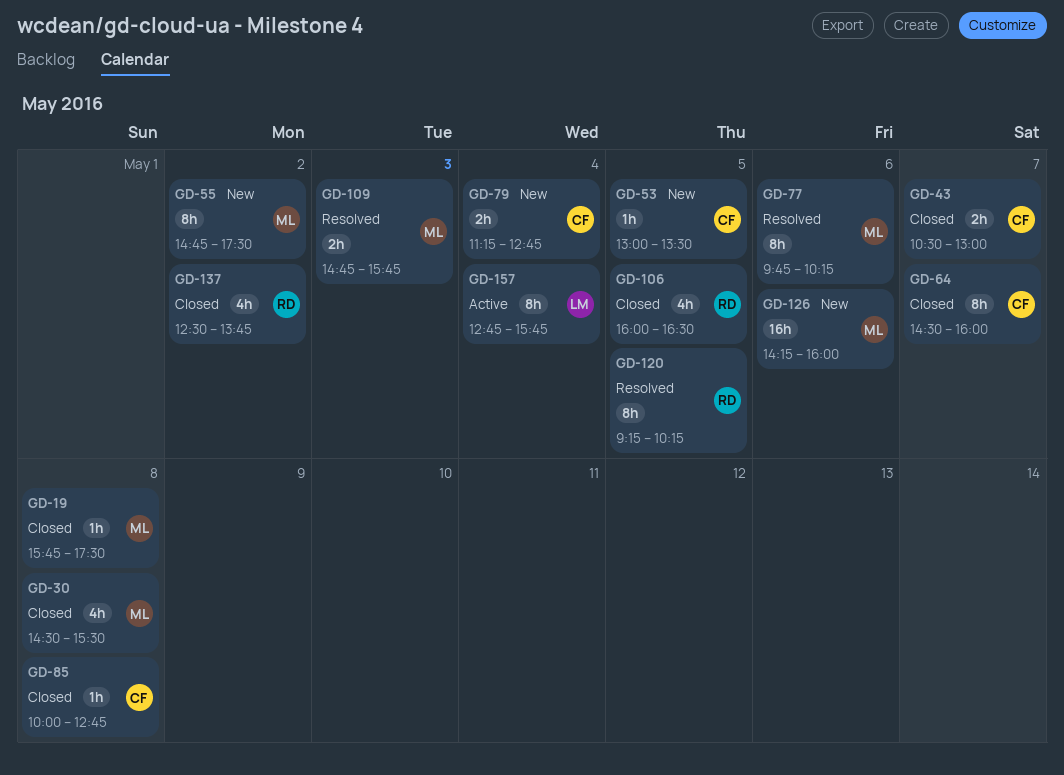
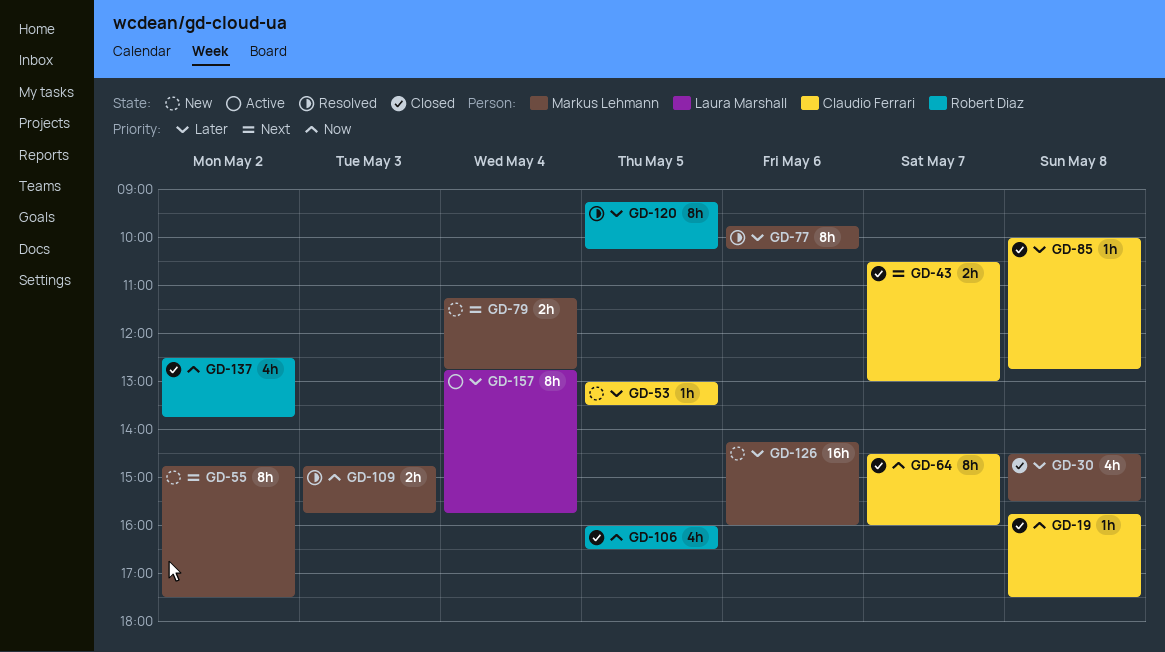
GD-19, owner: Markus Lehmann -> Claudio Ferrari
GD-79, owner: Claudio Ferrari -> Markus Lehmann

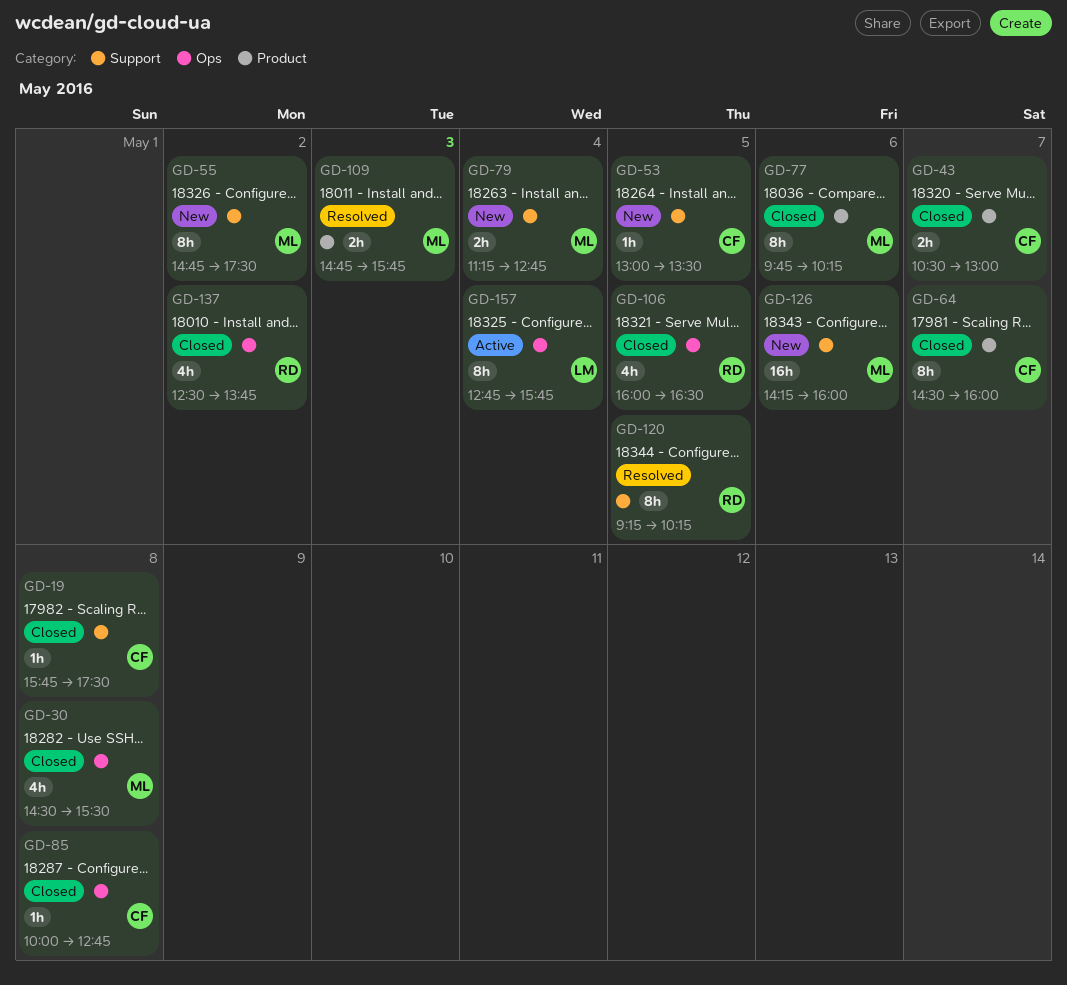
GD-77, status: Resolved -> Closed

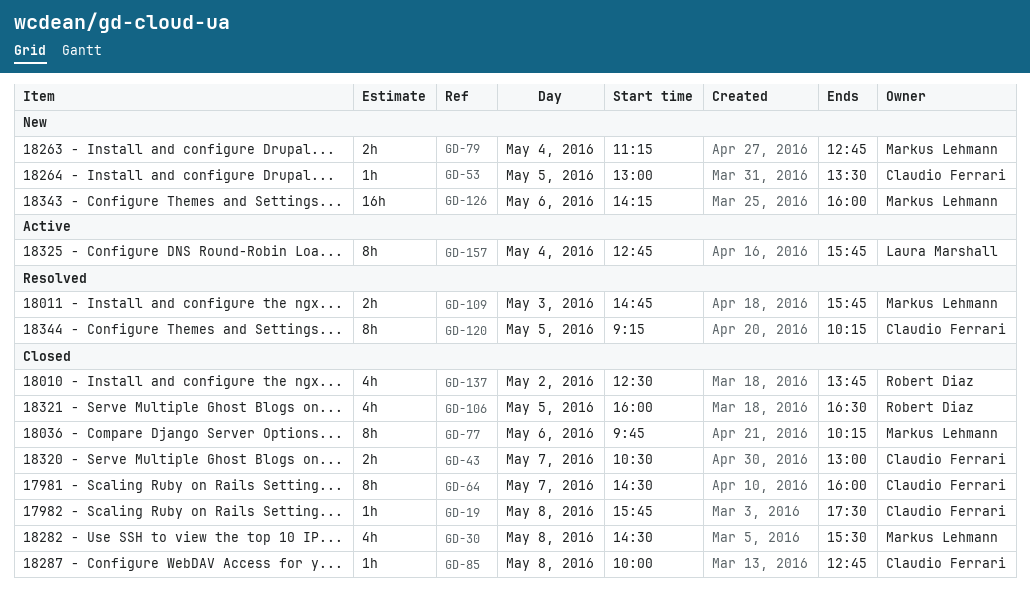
GD-55: present -> none
GD-120, owner: Robert Diaz -> Claudio Ferrari

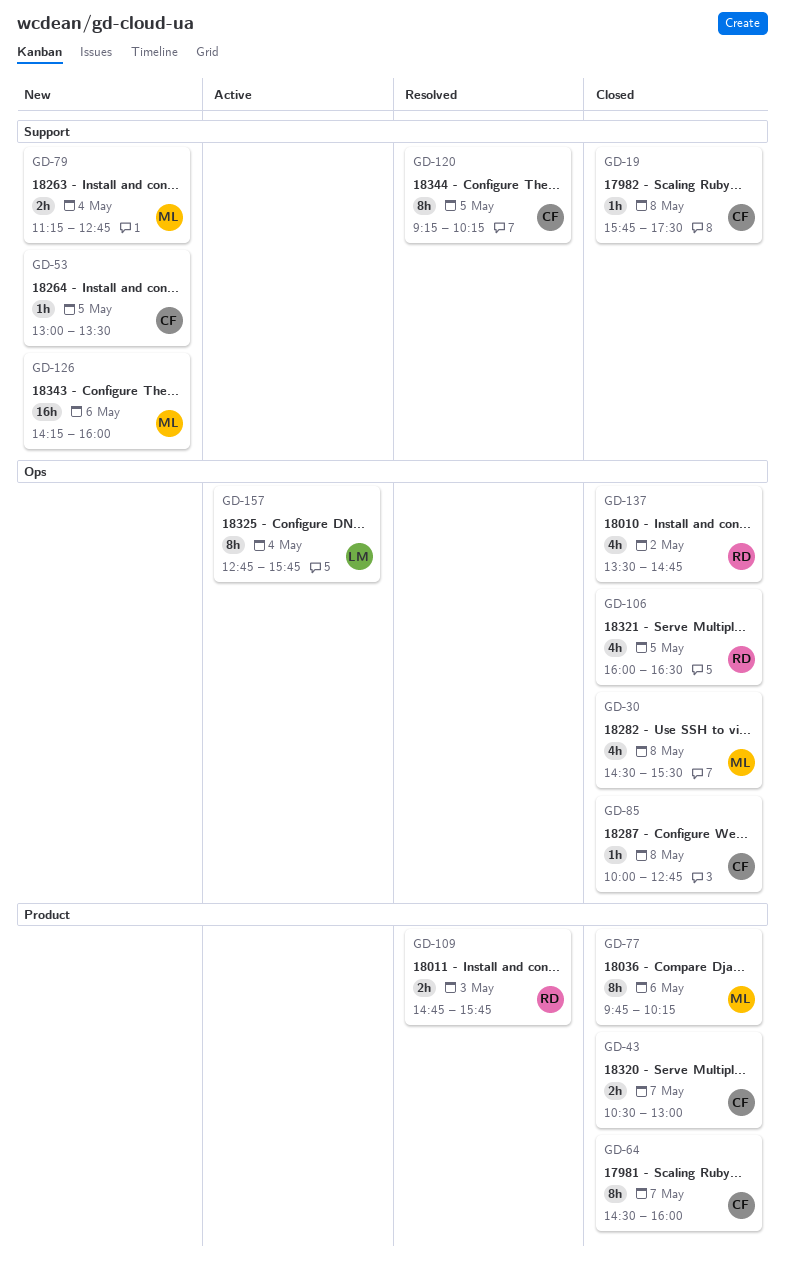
GD-109, owner: Markus Lehmann -> Robert Diaz
GD-137, begins: 12:30 -> 13:30
GD-137, ends: 13:45 -> 14:45

